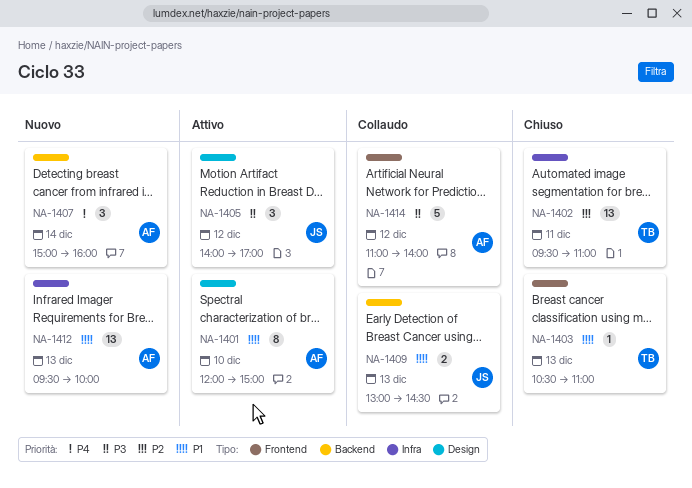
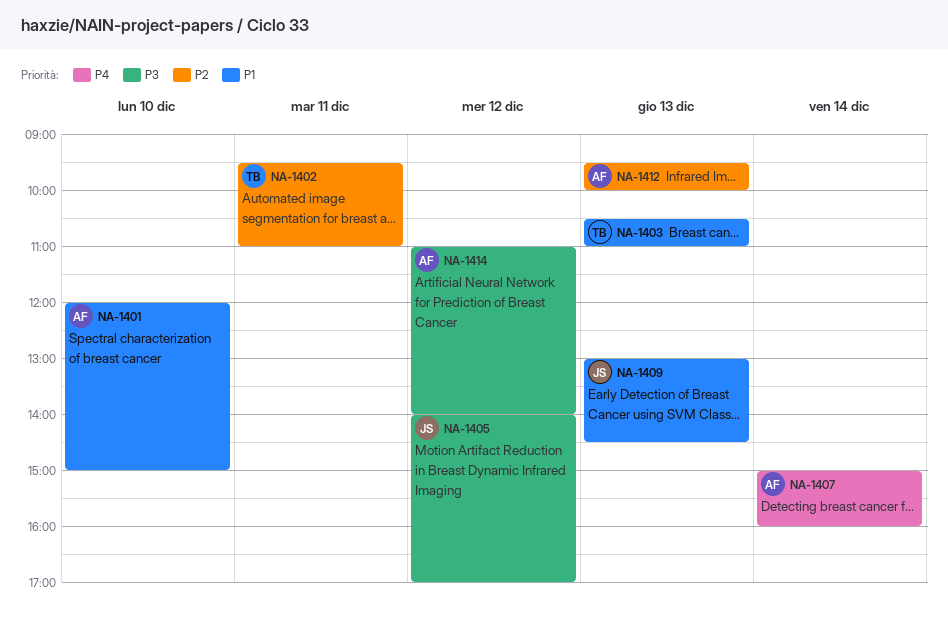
NA-1412, priority: P1 -> P2

